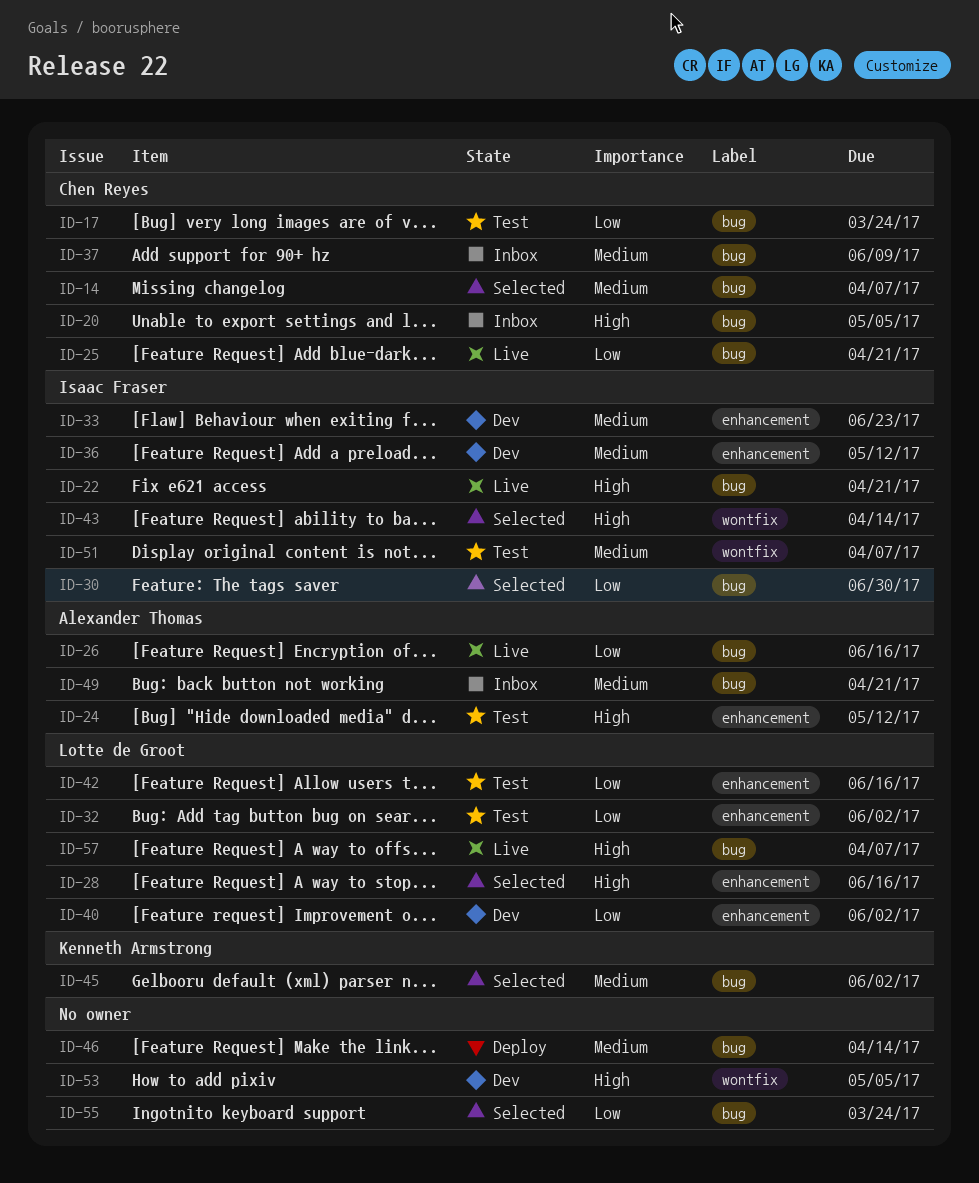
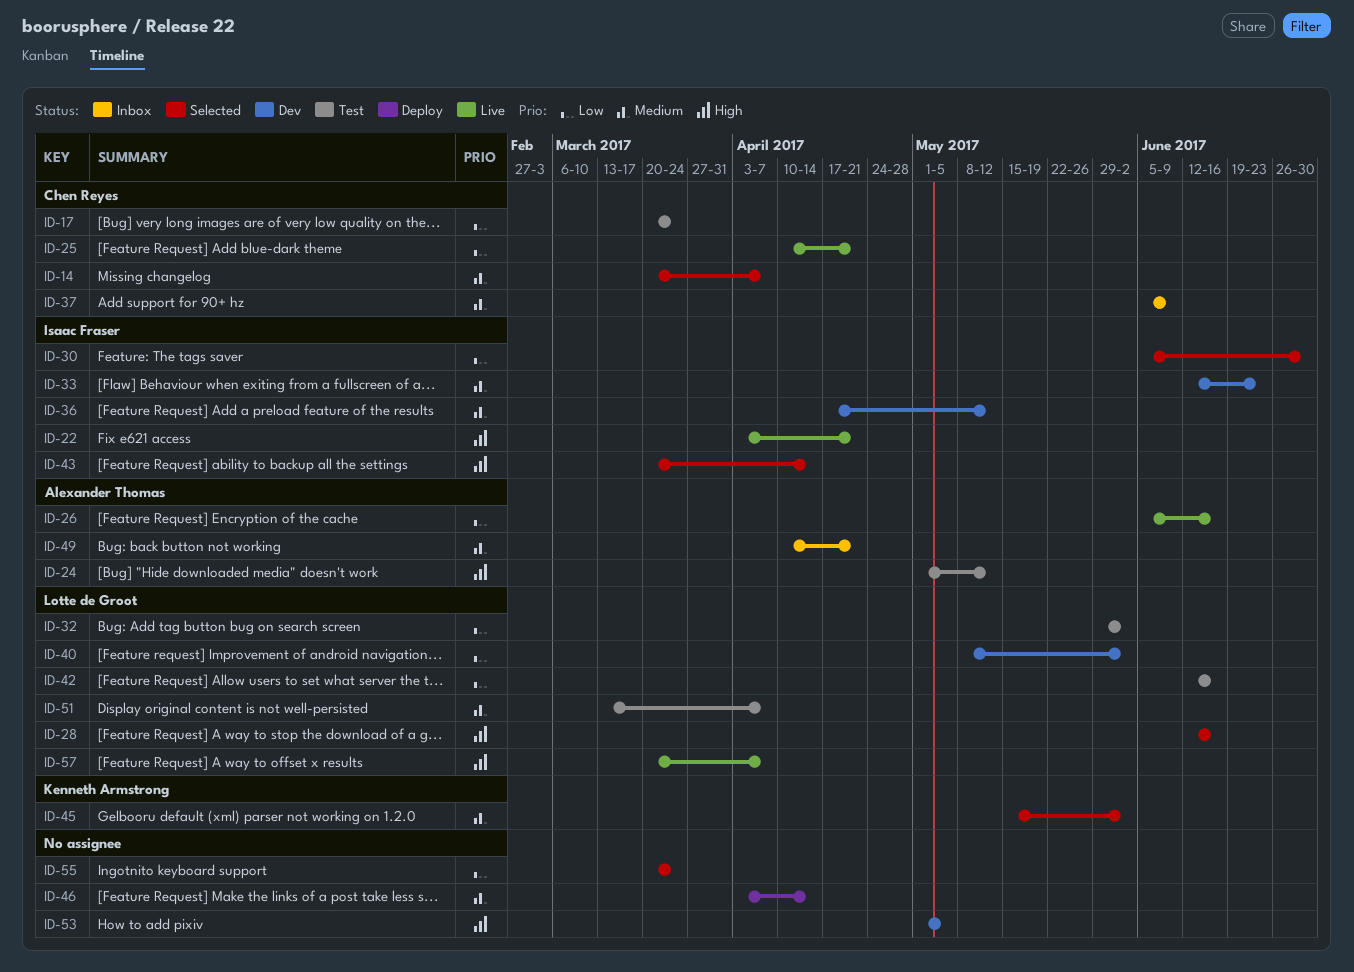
ID-20: present -> none
ID-51, owner: Isaac Fraser -> Lotte de Groot

